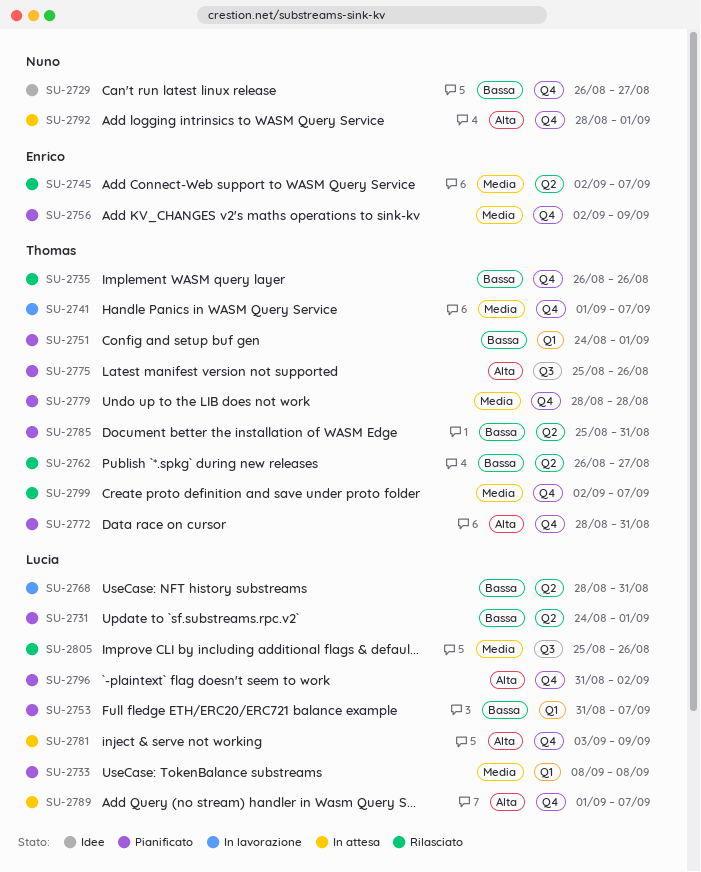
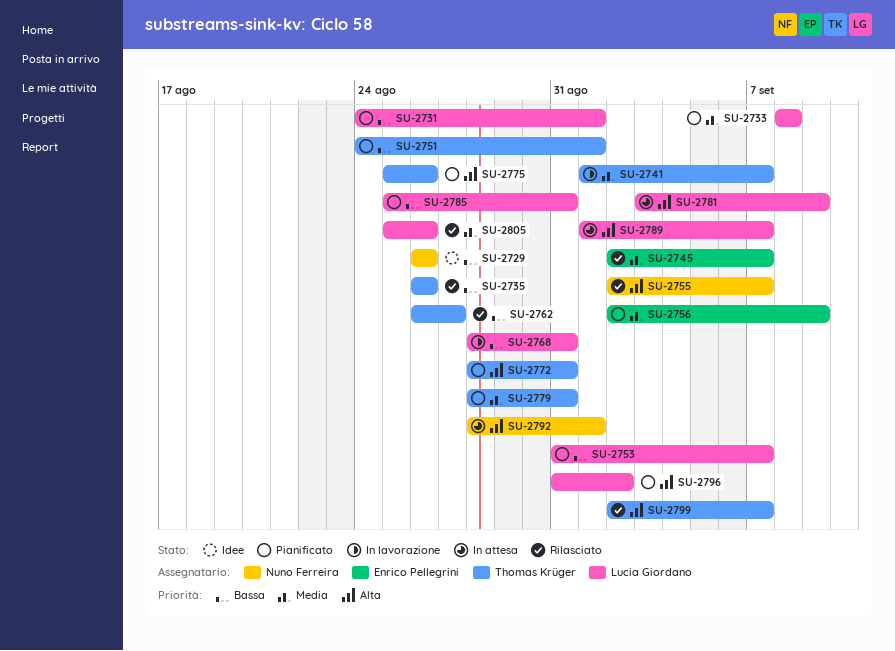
SU-2729, due: Aug 27 -> Aug 26
SU-2755: none -> present
SU-2779, due: Aug 28 -> Aug 31
SU-2785, owner: Thomas Krüger -> Lucia Giordano
SU-2799, priority: Media -> Alta

